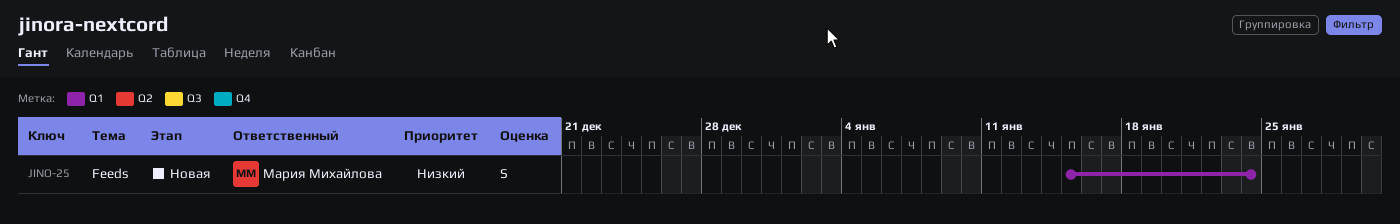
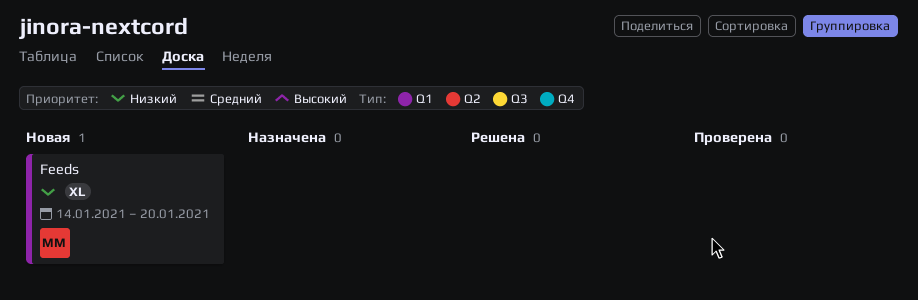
Feeds, estimate: S -> XL
Feeds, start: Jan 15 -> Jan 14
Feeds, due: Jan 24 -> Jan 20

